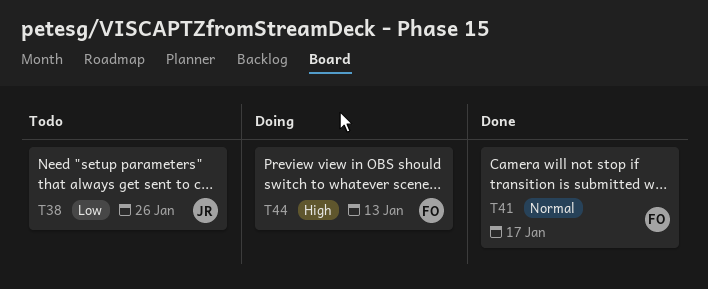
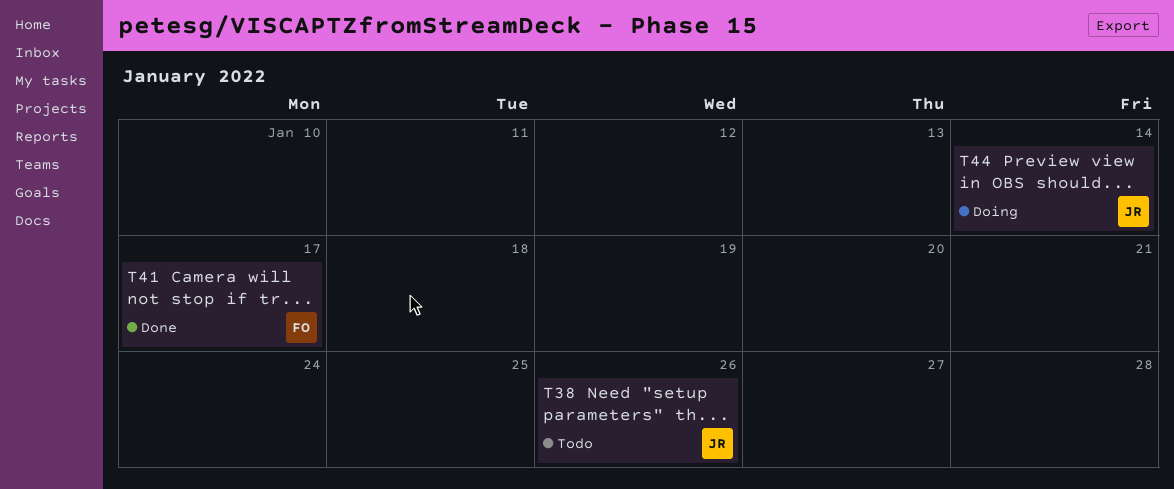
T44, owner: FO -> JR
T44, due: Jan 13 -> Jan 14

